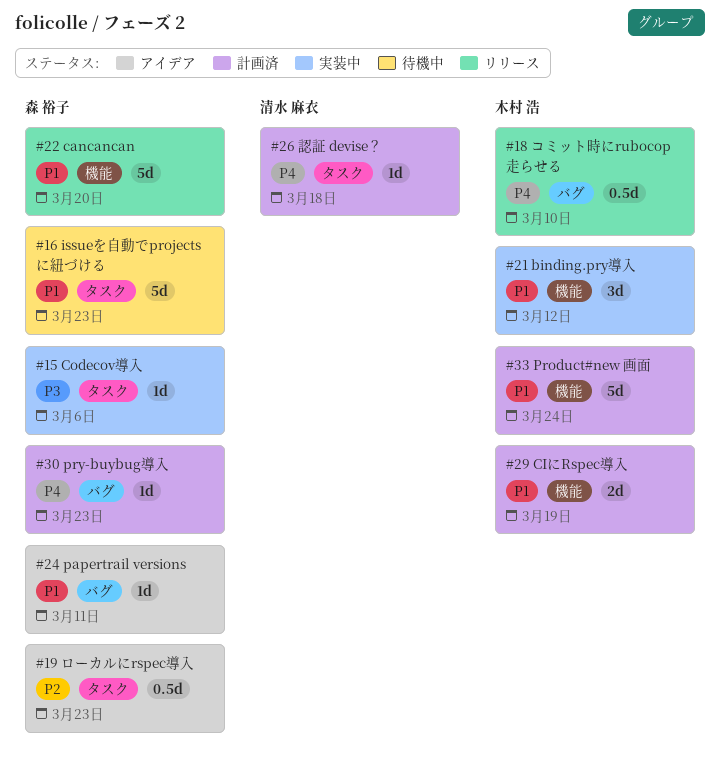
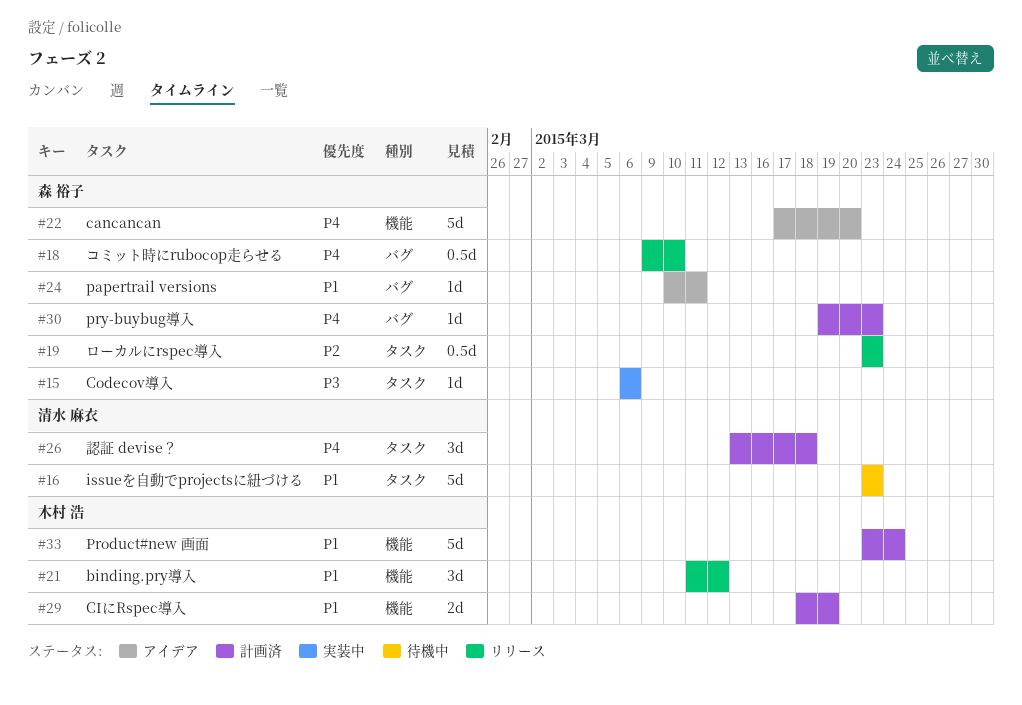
#16, owner: 森 裕子 -> 清水 麻衣
#18, owner: 木村 浩 -> 森 裕子
#19, status: アイデア -> リリース
#21, status: 実装中 -> リリース
#22, status: リリース -> アイデア
#22, priority: P1 -> P4
#26, estimate: 1d -> 3d

